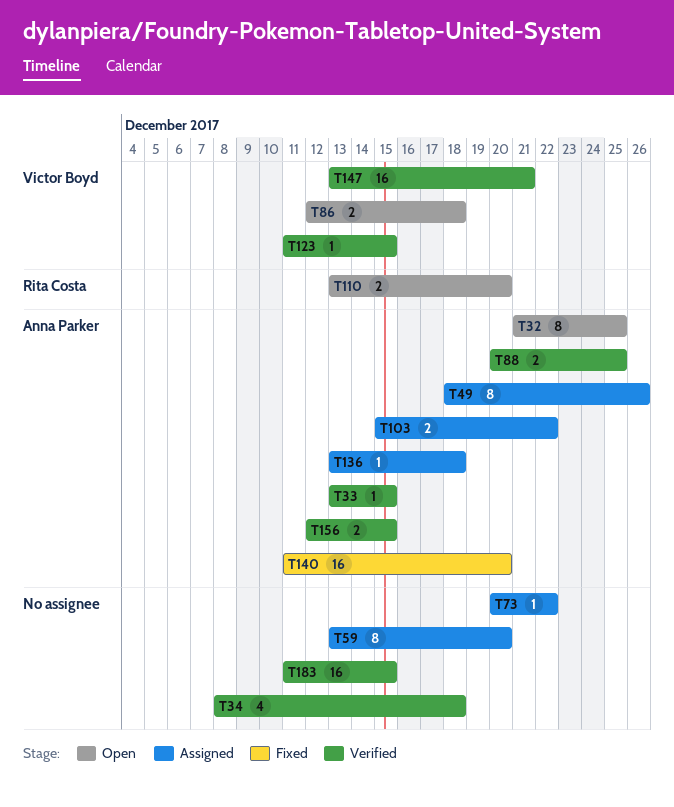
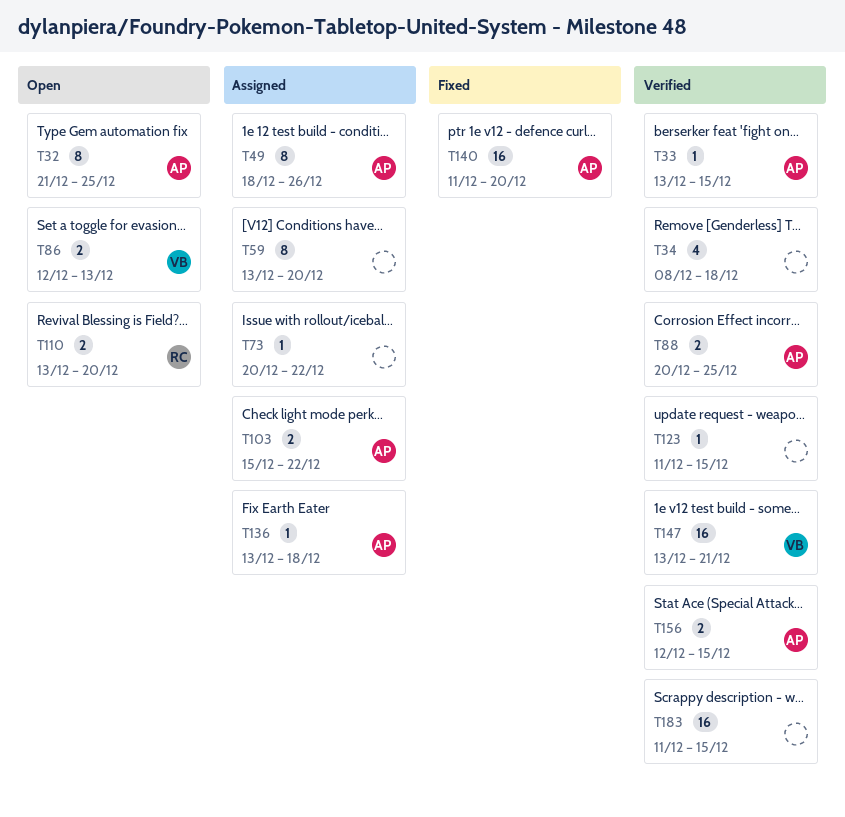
T86, due: Dec 18 -> Dec 13
T123, owner: Victor Boyd -> none

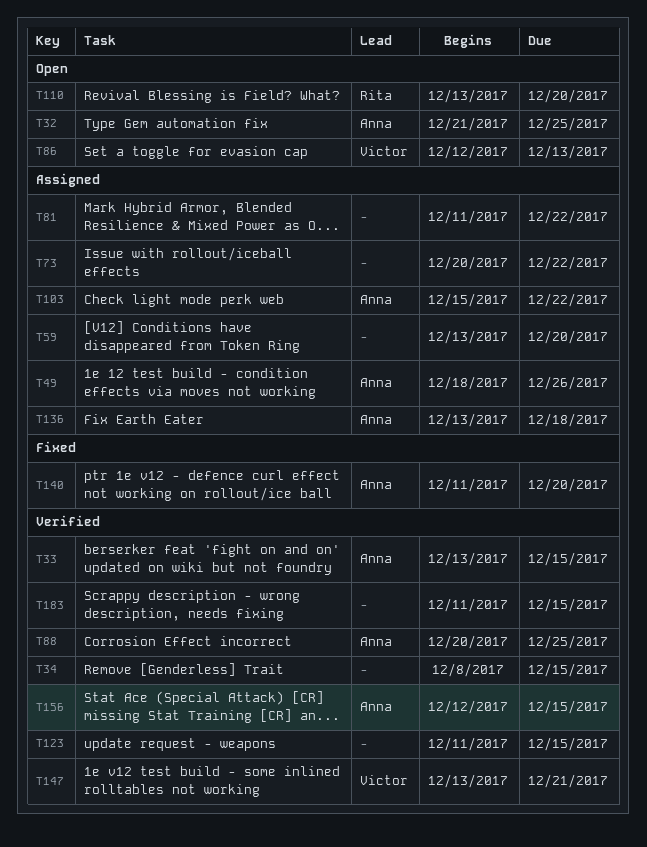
T34, due: Dec 18 -> Dec 15
T81: none -> present

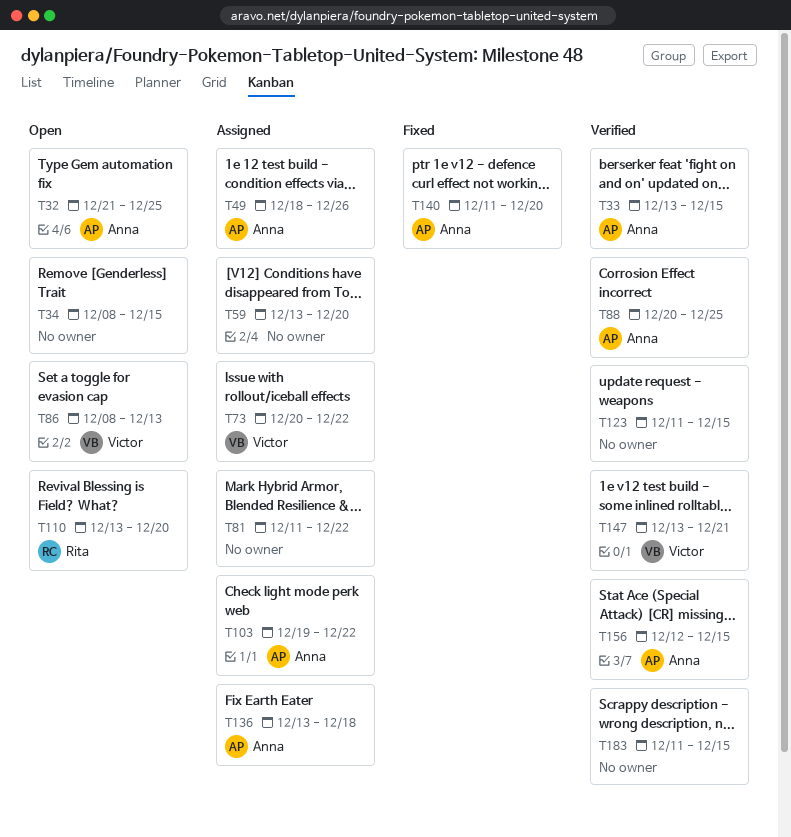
T34, status: Verified -> Open
T73, owner: none -> Victor
T86, start: Dec 12 -> Dec 8
T103, start: Dec 15 -> Dec 19

